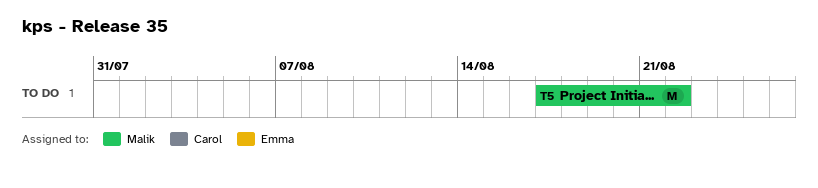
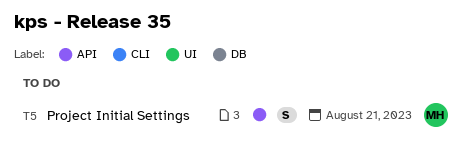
T5, estimate: M -> S
T5, due: Aug 22 -> Aug 21

